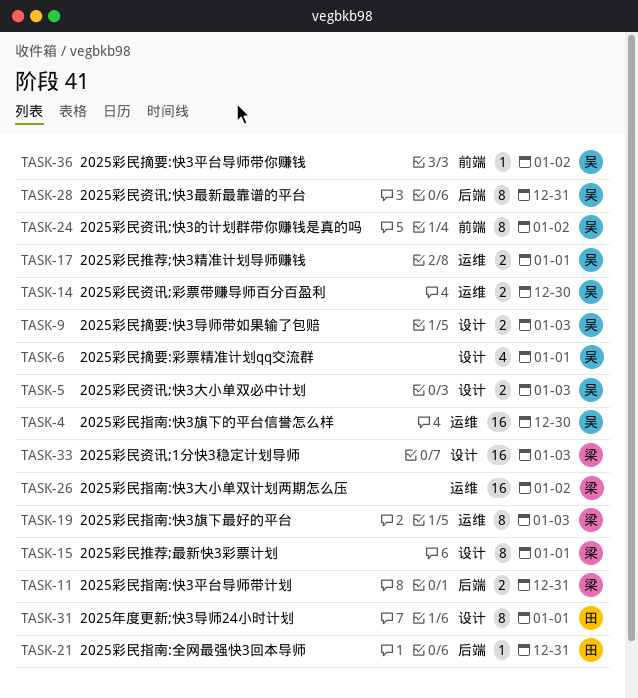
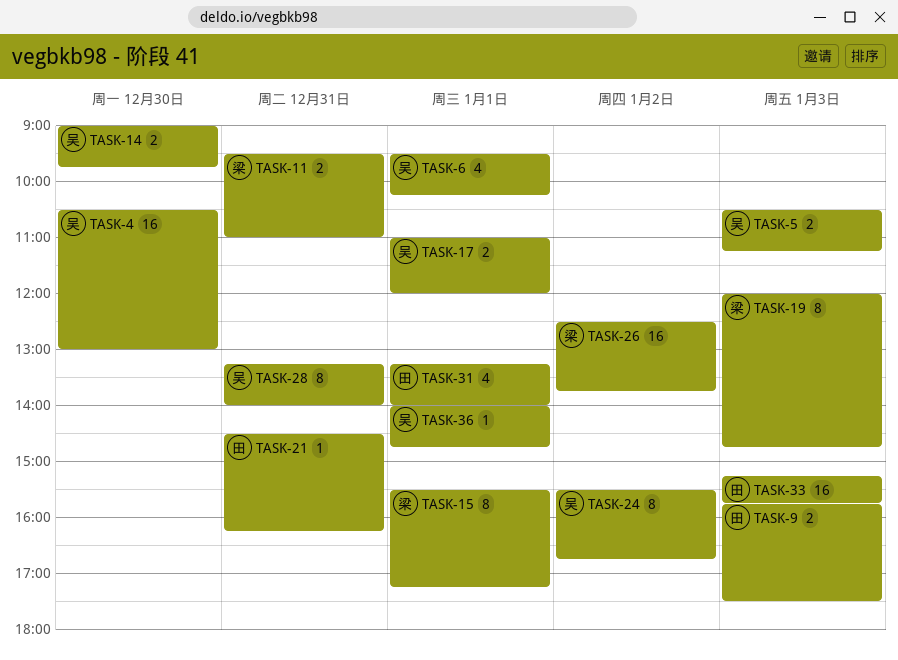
TASK-9, owner: 吴 -> 田
TASK-31, estimate: 8 -> 4
TASK-33, owner: 梁 -> 田
TASK-36, day: Jan 2 -> Jan 1

